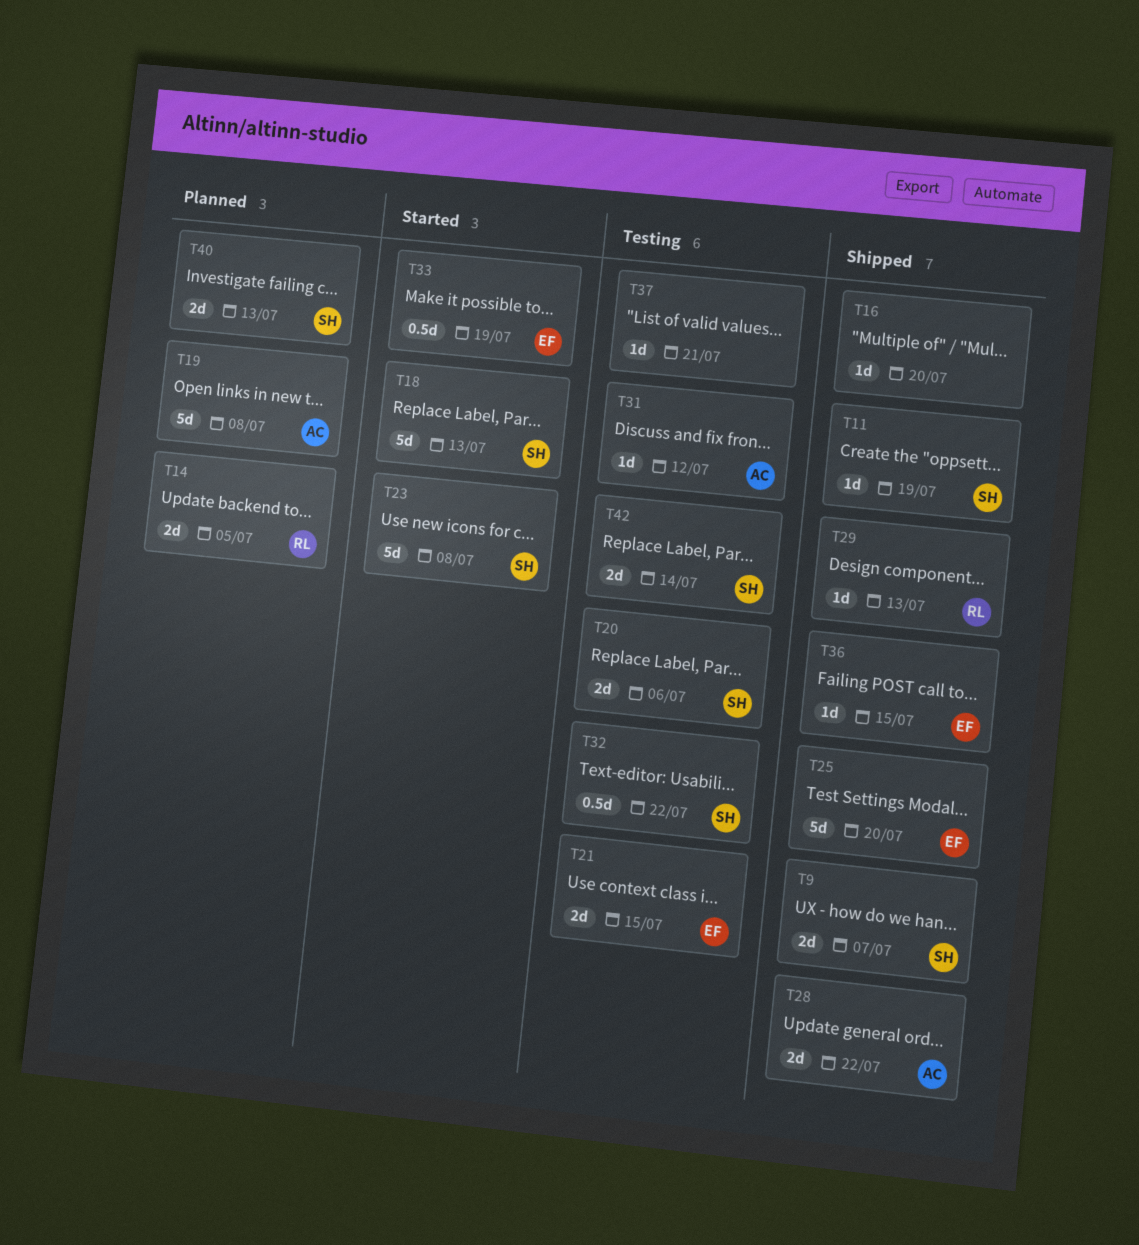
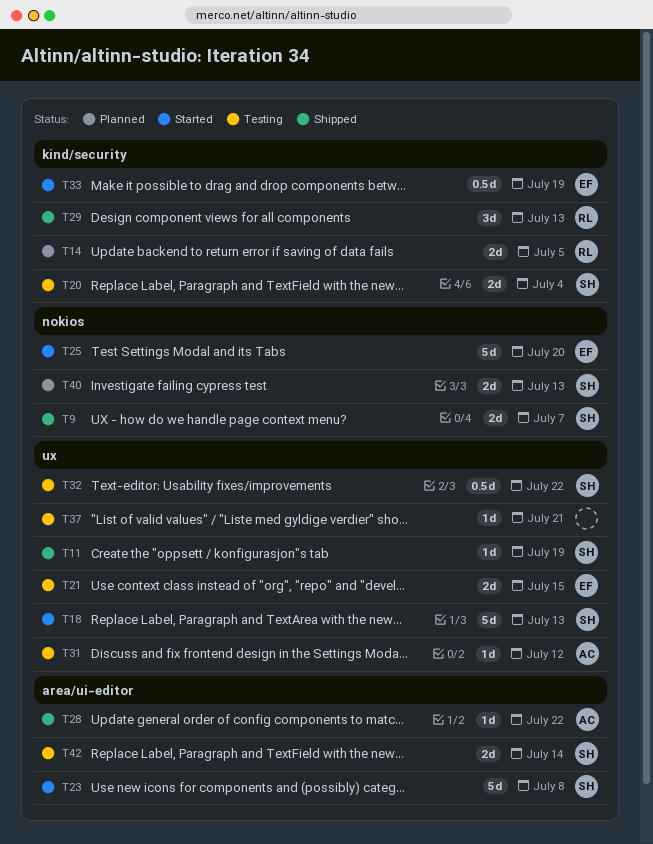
T16: present -> none
T19: present -> none
T20, due: Jul 6 -> Jul 4
T25, status: Shipped -> Started
T28, estimate: 2d -> 1d
T29, estimate: 1d -> 3d
T36: present -> none

